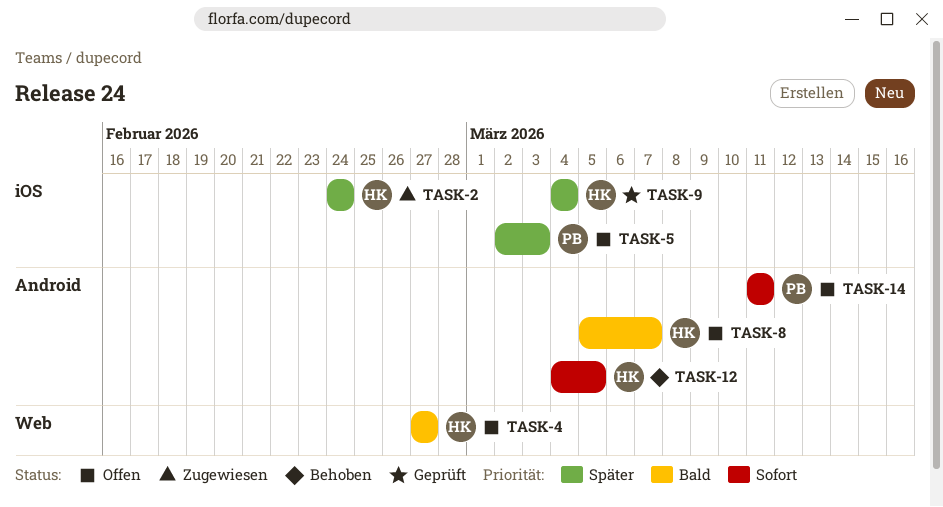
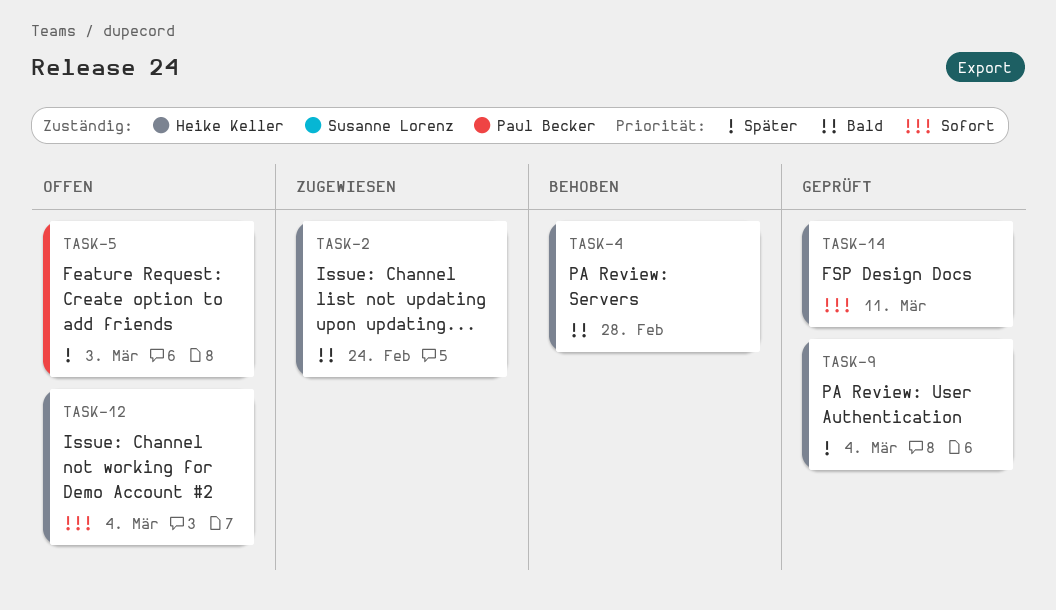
TASK-2, priority: Später -> Bald
TASK-4, status: Offen -> Behoben
TASK-4, due: Feb 27 -> Feb 28
TASK-8: present -> none
TASK-12, status: Behoben -> Offen
TASK-12, due: Mar 5 -> Mar 4
TASK-14, status: Offen -> Geprüft
TASK-14, owner: Paul Becker -> Heike Keller

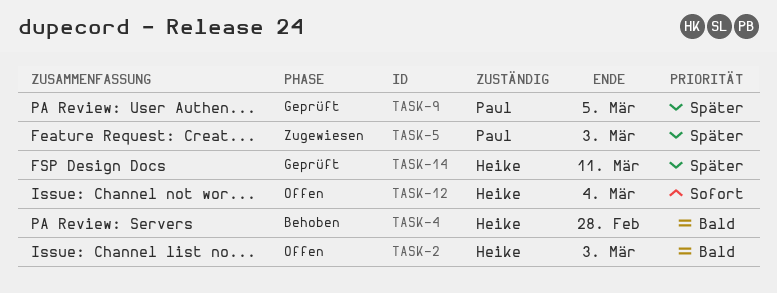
TASK-2, status: Zugewiesen -> Offen
TASK-2, due: Feb 24 -> Mar 3
TASK-5, status: Offen -> Zugewiesen
TASK-9, owner: Heike Keller -> Paul Becker
TASK-9, due: Mar 4 -> Mar 5
TASK-14, priority: Sofort -> Später

